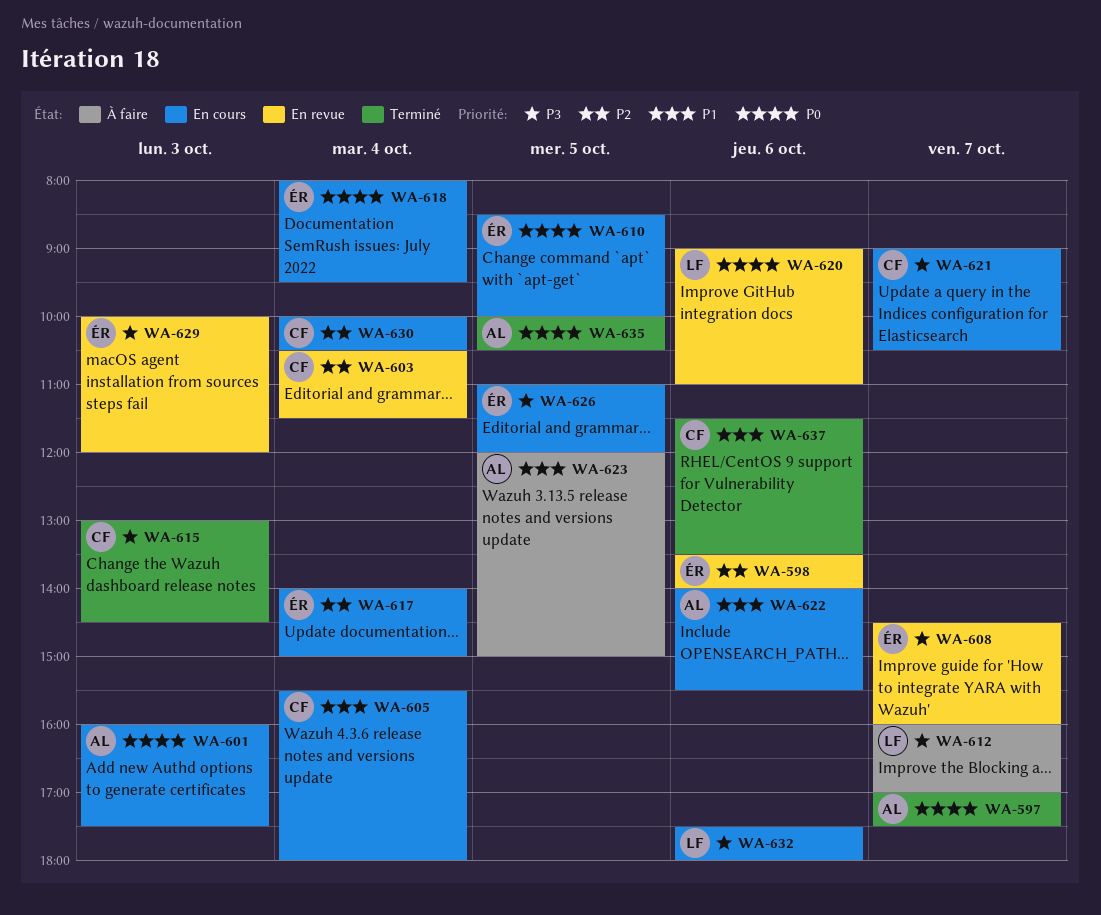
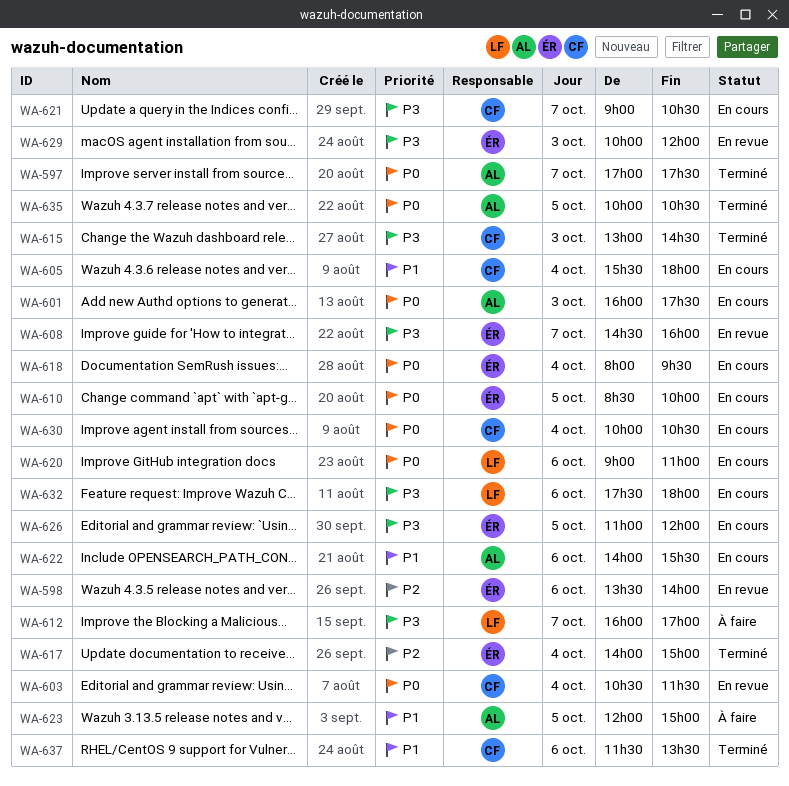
WA-603, priority: P2 -> P0
WA-617, status: En cours -> Terminé
WA-620, status: En revue -> En cours
WA-630, priority: P2 -> P0

